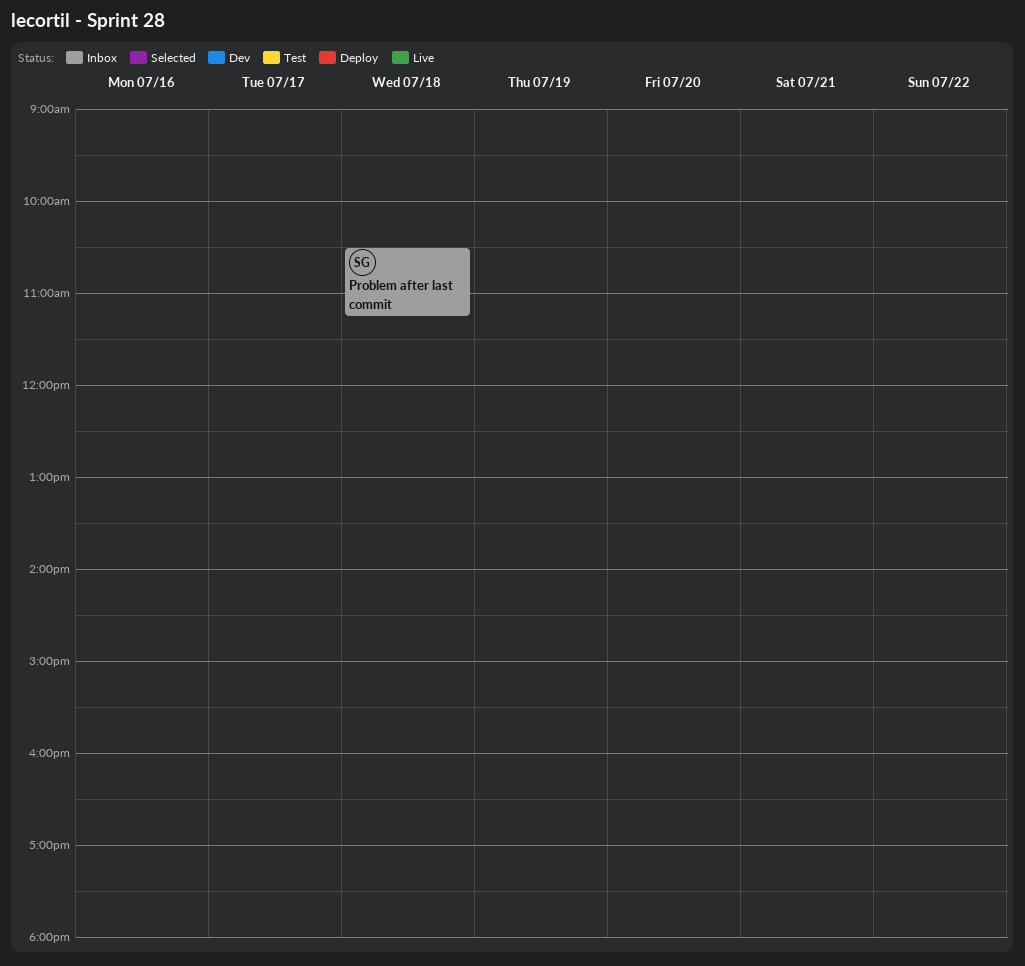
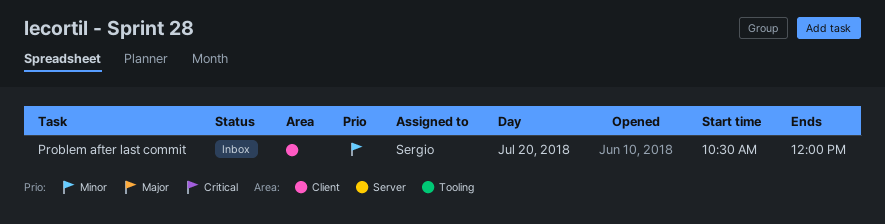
Problem after last commit, day: Jul 18 -> Jul 20
Problem after last commit, ends: 11:15 -> 12:00

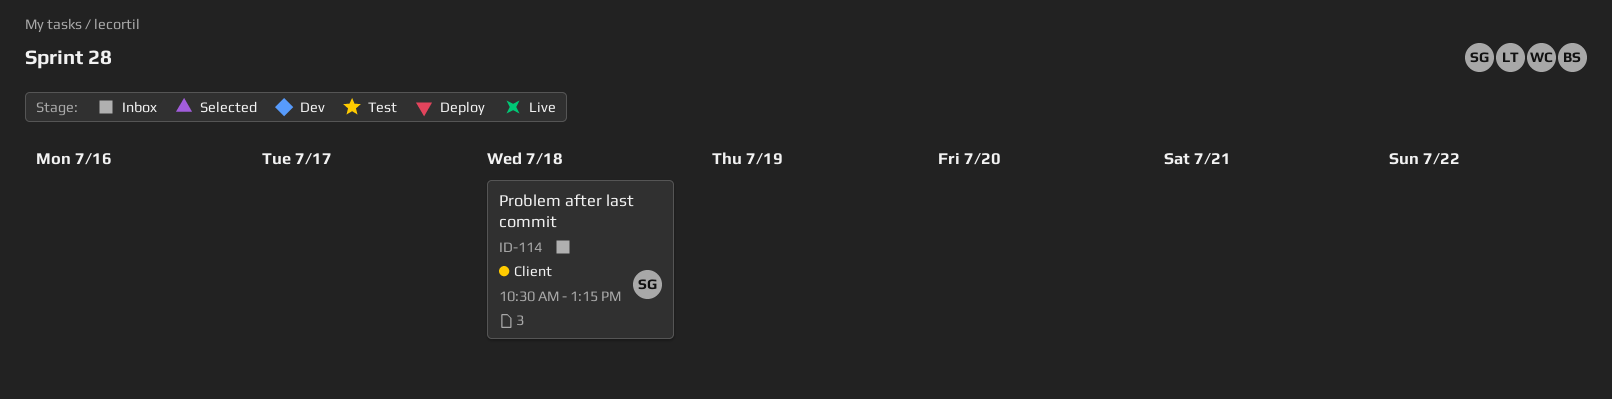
Problem after last commit, day: Jul 20 -> Jul 18
Problem after last commit, ends: 12:00 -> 13:15

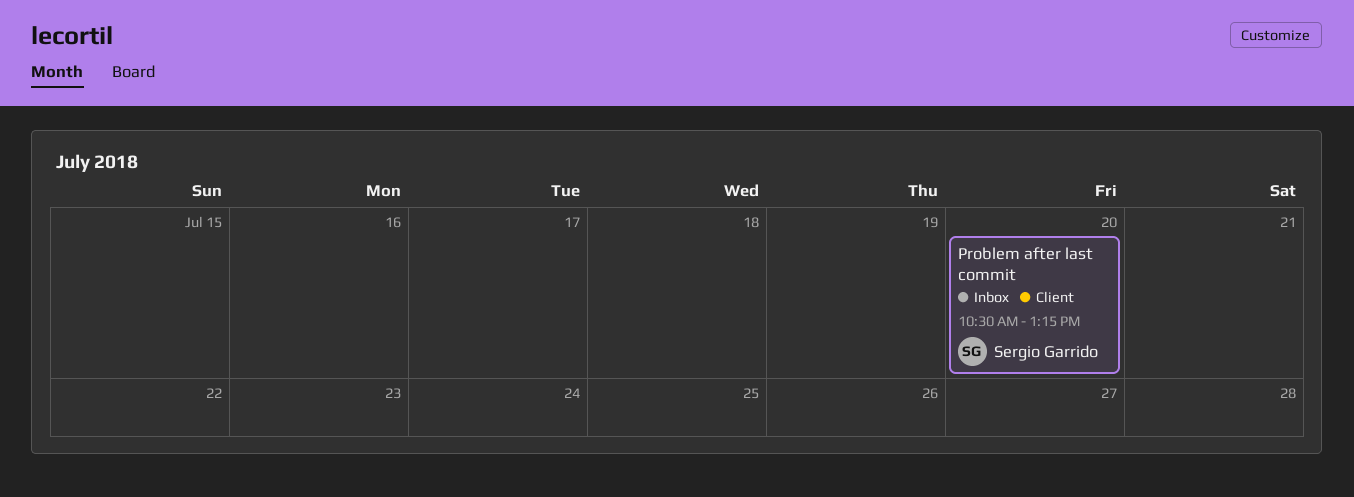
Problem after last commit, day: Jul 18 -> Jul 20

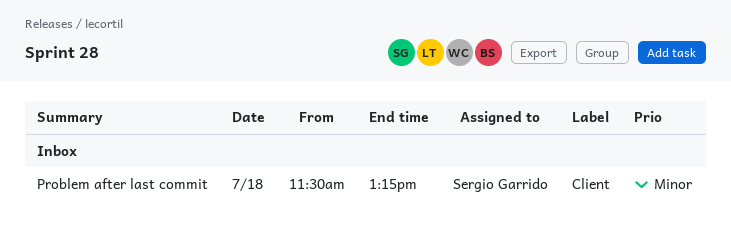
Problem after last commit, day: Jul 20 -> Jul 18
Problem after last commit, begins: 10:30 -> 11:30

